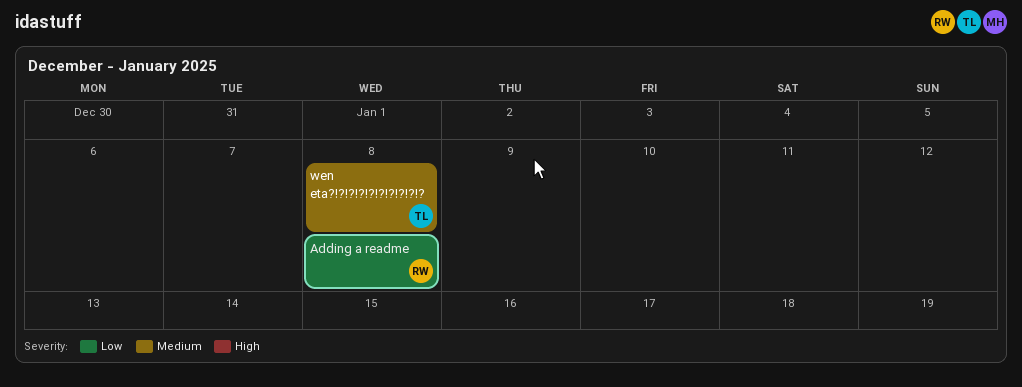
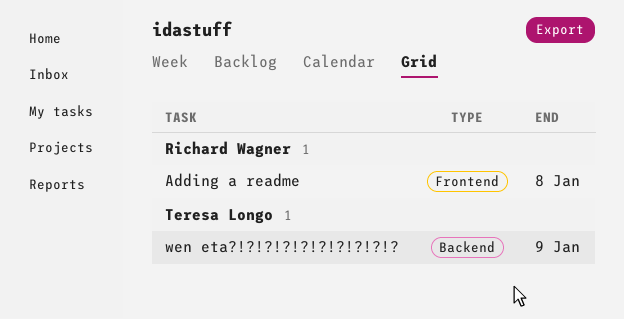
wen eta?!?!?!?!?!?!?!?!?!?, due: Jan 8 -> Jan 9

